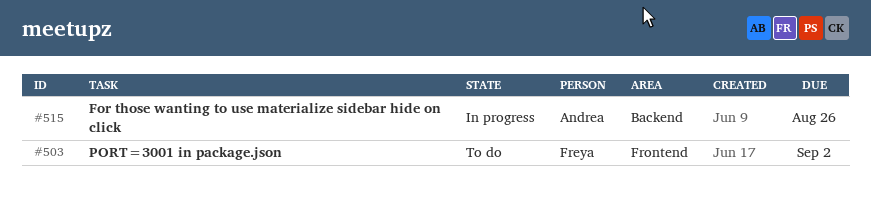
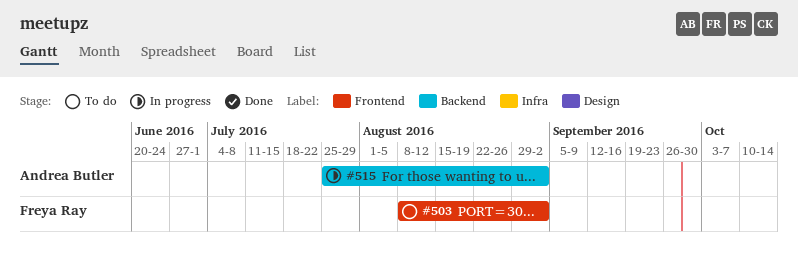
#515, due: Aug 26 -> Sep 2

